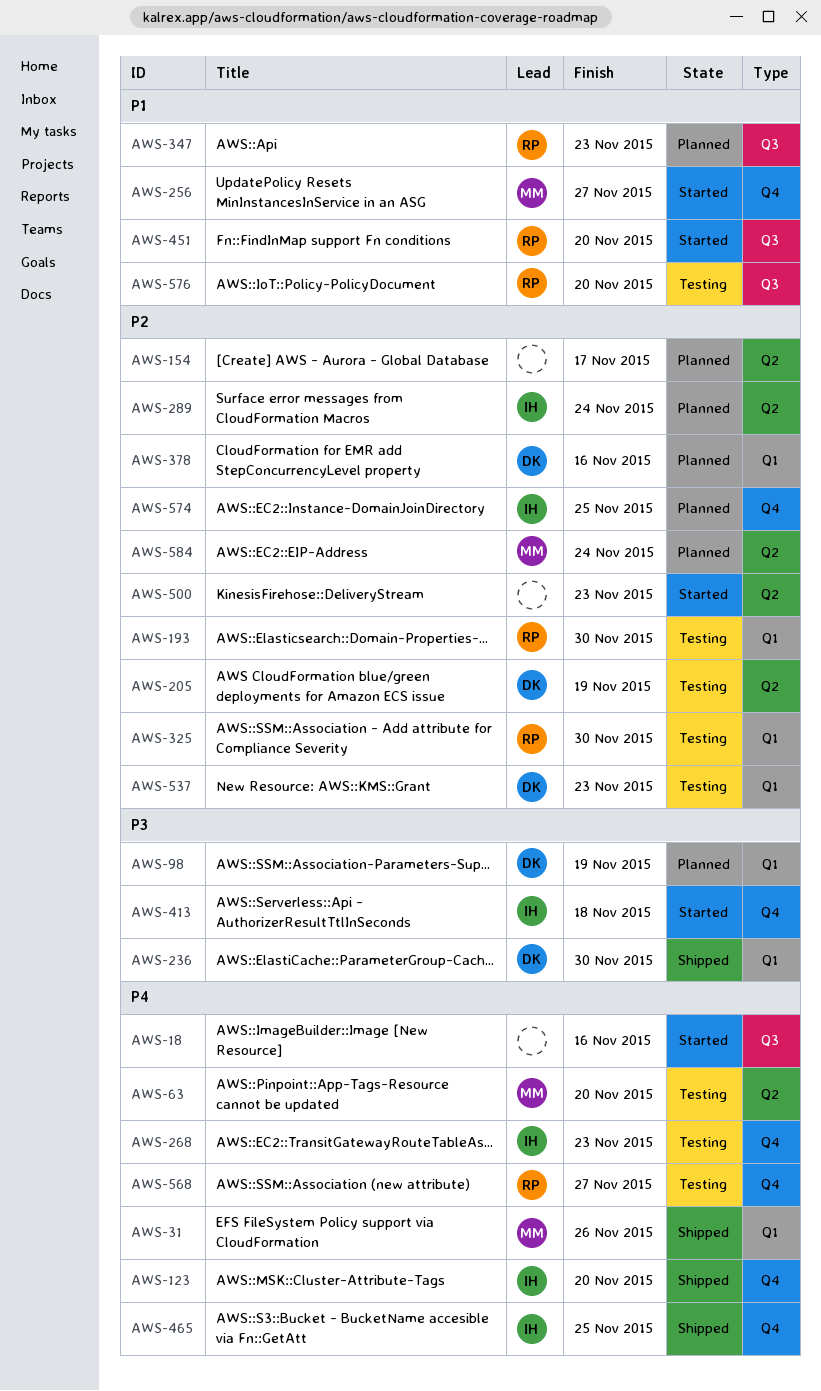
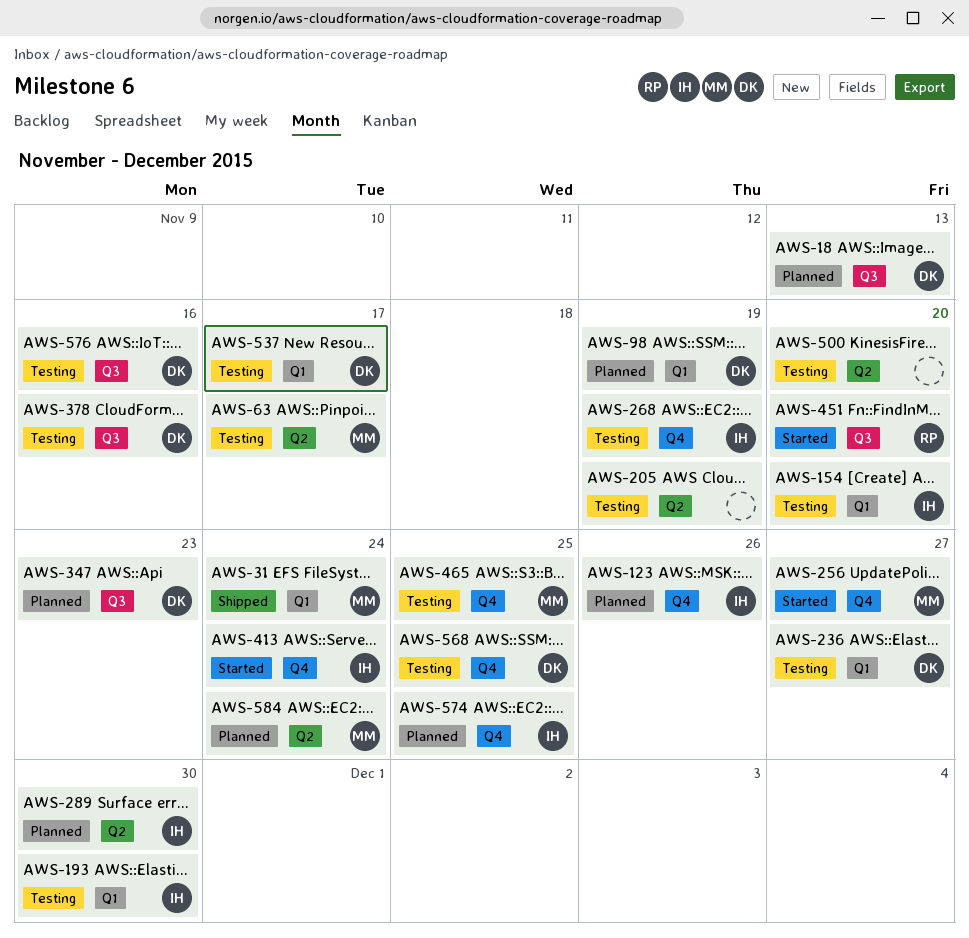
AWS-18, status: Started -> Planned
AWS-18, owner: none -> DK
AWS-18, due: Nov 16 -> Nov 13
AWS-31, due: Nov 26 -> Nov 24
AWS-63, due: Nov 20 -> Nov 17
AWS-123, status: Shipped -> Planned
AWS-123, due: Nov 20 -> Nov 26
AWS-154, status: Planned -> Testing
AWS-154, owner: none -> IH
AWS-154, label: Q2 -> Q1
AWS-154, due: Nov 17 -> Nov 20
AWS-193, owner: RP -> IH
AWS-205, owner: DK -> none
AWS-236, status: Shipped -> Testing
AWS-236, due: Nov 30 -> Nov 27
AWS-268, due: Nov 23 -> Nov 19
AWS-289, due: Nov 24 -> Nov 30
AWS-325: present -> none
AWS-347, owner: RP -> DK
AWS-378, status: Planned -> Testing
AWS-378, label: Q1 -> Q3
AWS-413, due: Nov 18 -> Nov 24
AWS-465, status: Shipped -> Testing
AWS-465, owner: IH -> MM
AWS-500, status: Started -> Testing
AWS-500, due: Nov 23 -> Nov 20
AWS-537, due: Nov 23 -> Nov 17
AWS-568, owner: RP -> DK
AWS-568, due: Nov 27 -> Nov 25
AWS-576, owner: RP -> DK
AWS-576, due: Nov 20 -> Nov 16

